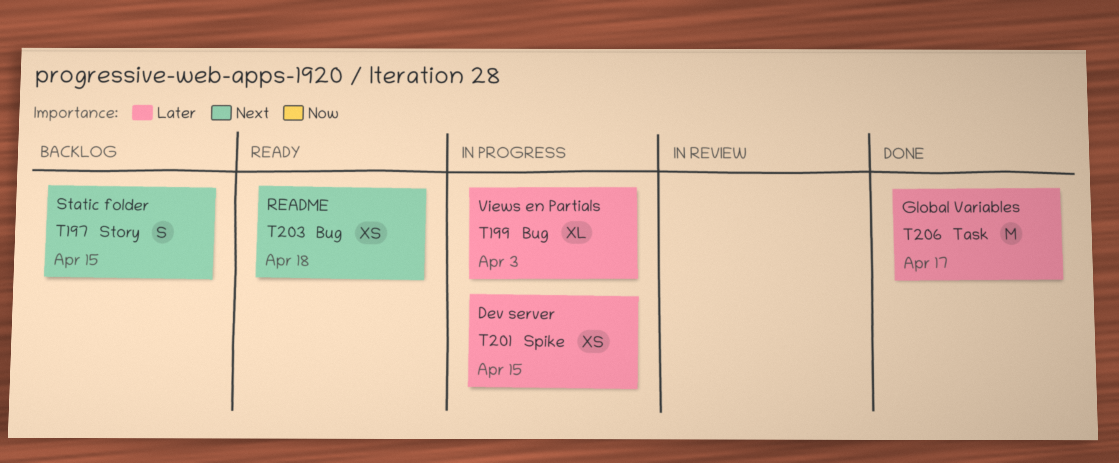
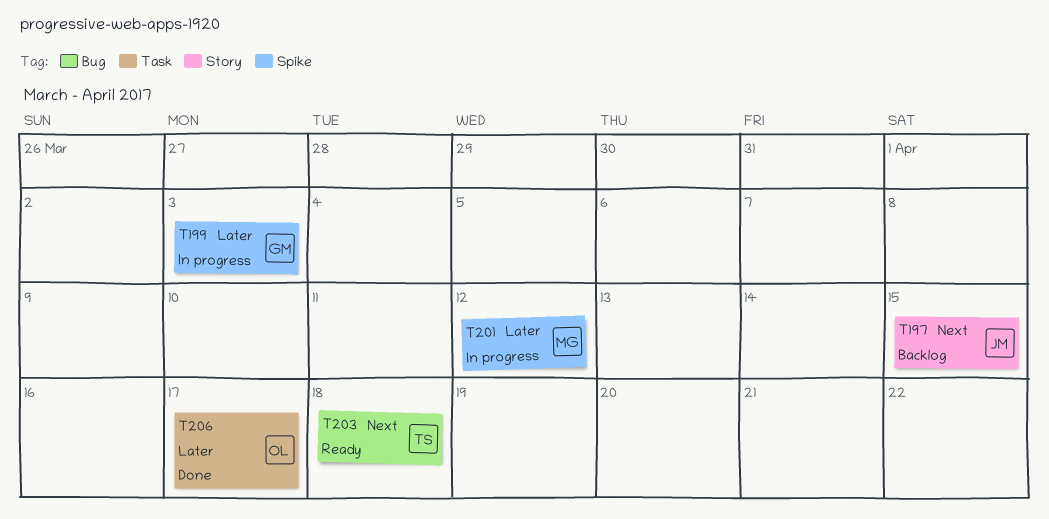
T199, label: Bug -> Spike
T201, due: Apr 15 -> Apr 12

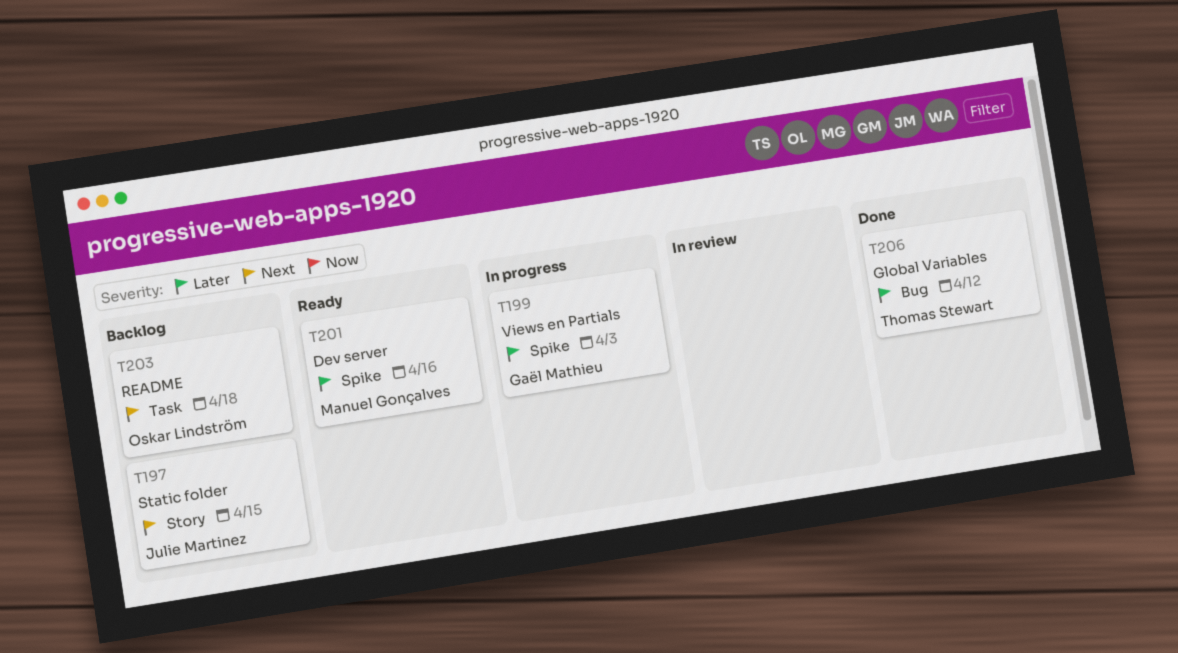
T201, status: In progress -> Ready
T201, due: Apr 12 -> Apr 16
T203, status: Ready -> Backlog
T203, owner: Thomas Stewart -> Oskar Lindström
T203, label: Bug -> Task
T206, owner: Oskar Lindström -> Thomas Stewart
T206, label: Task -> Bug
T206, due: Apr 17 -> Apr 12

